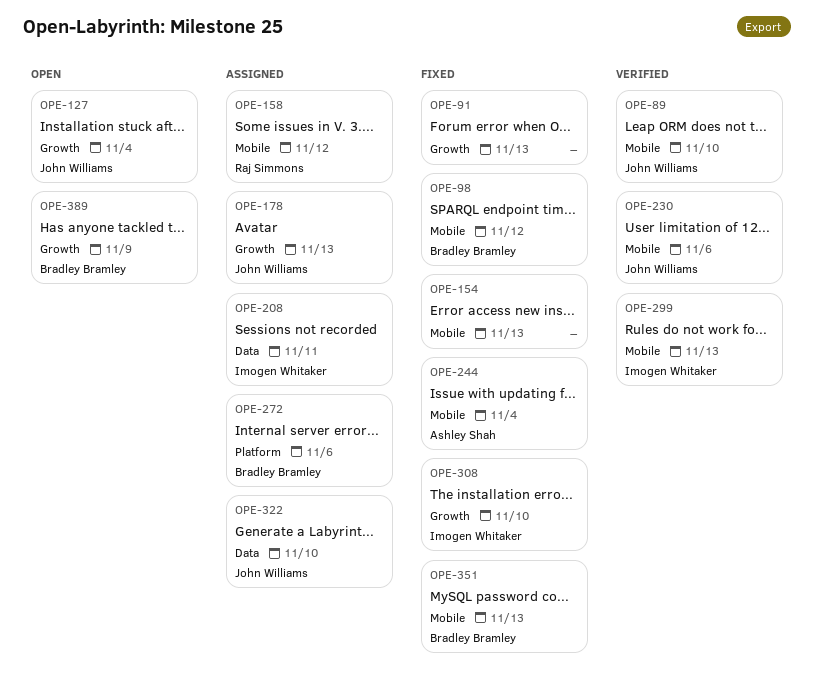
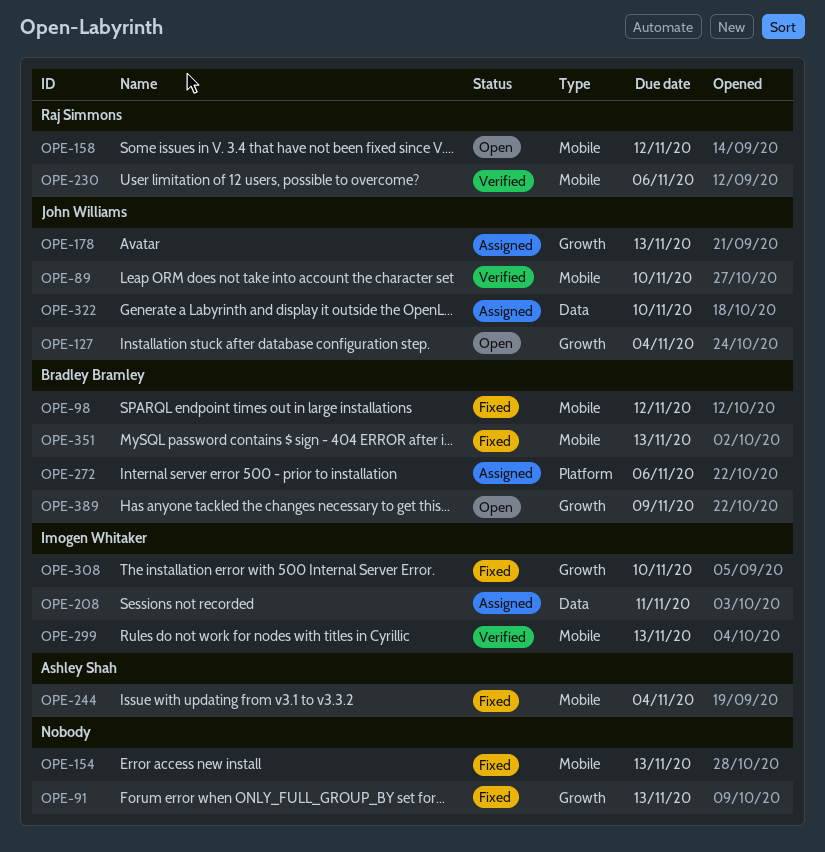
OPE-158, status: Assigned -> Open
OPE-230, owner: John Williams -> Raj Simmons

